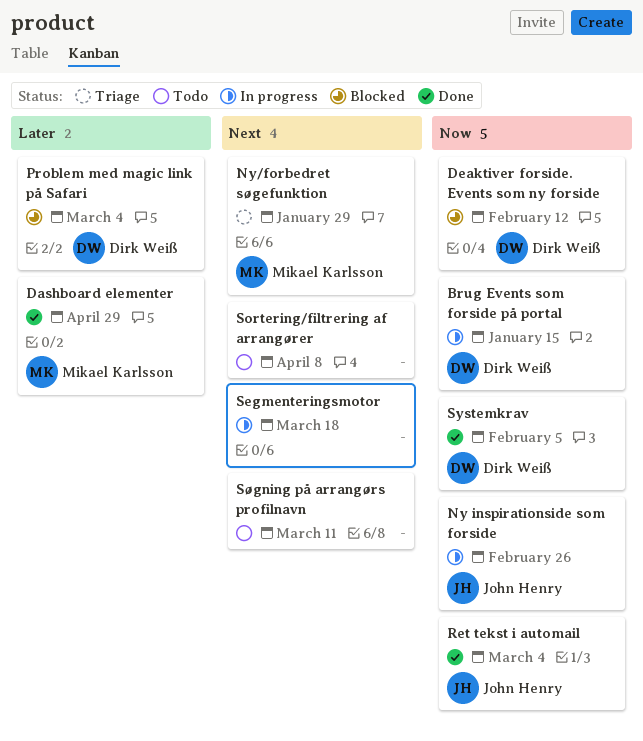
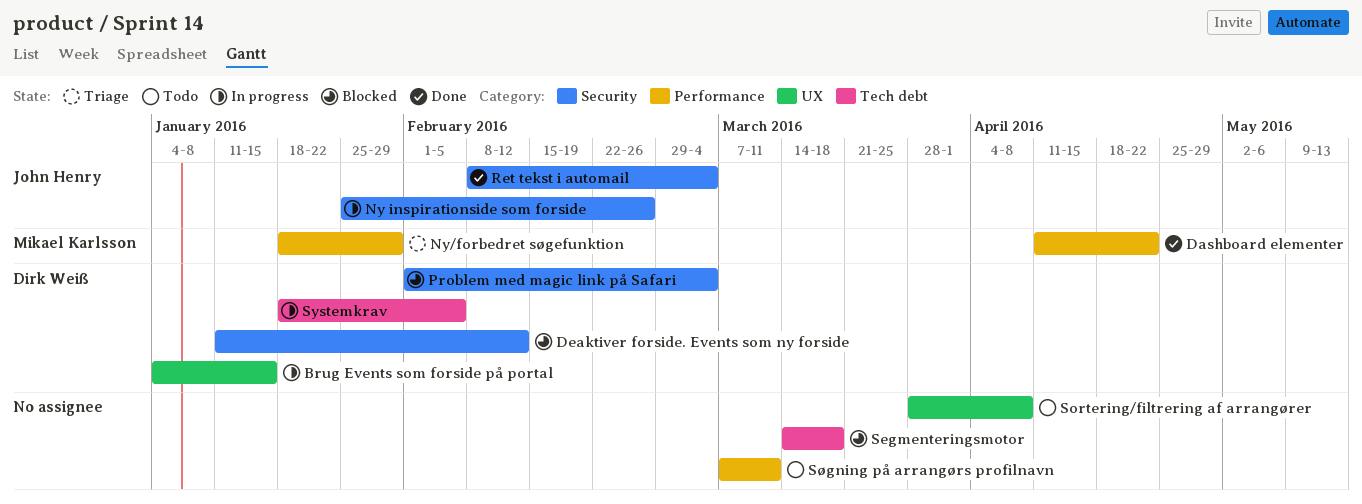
Dashboard elementer, due: Apr 29 -> Apr 22
Segmenteringsmotor, status: In progress -> Blocked
Systemkrav, status: Done -> In progress

